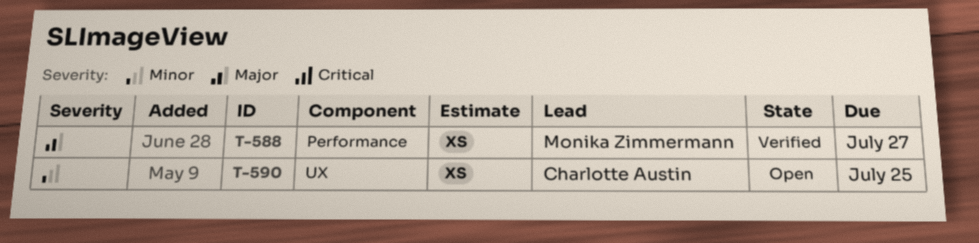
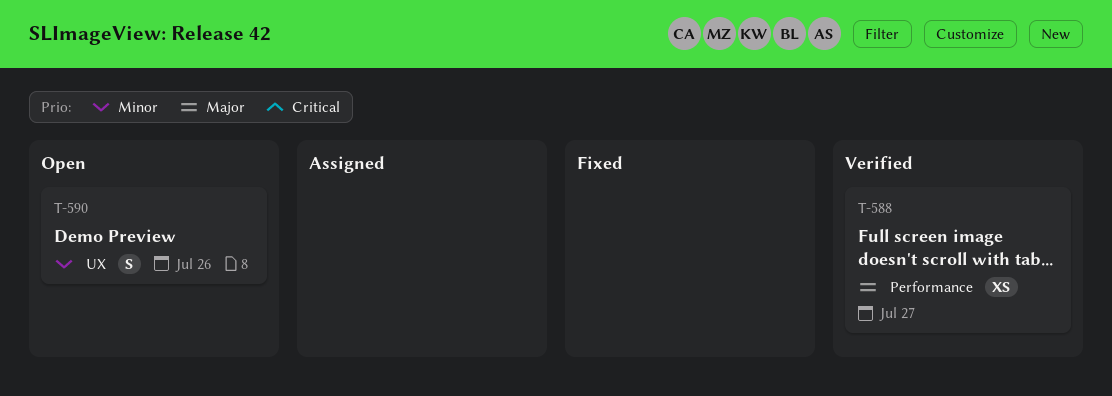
T-590, estimate: XS -> S
T-590, due: Jul 25 -> Jul 26

